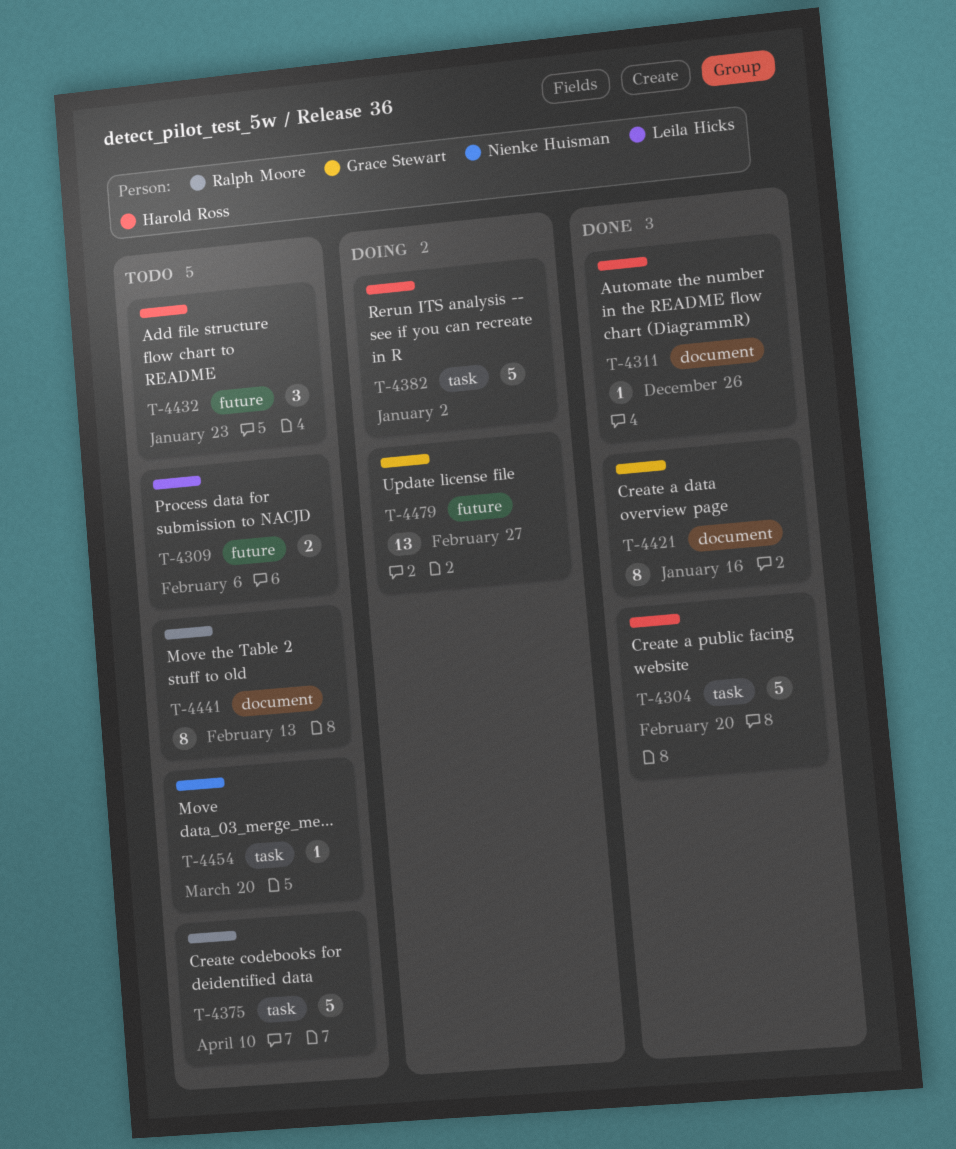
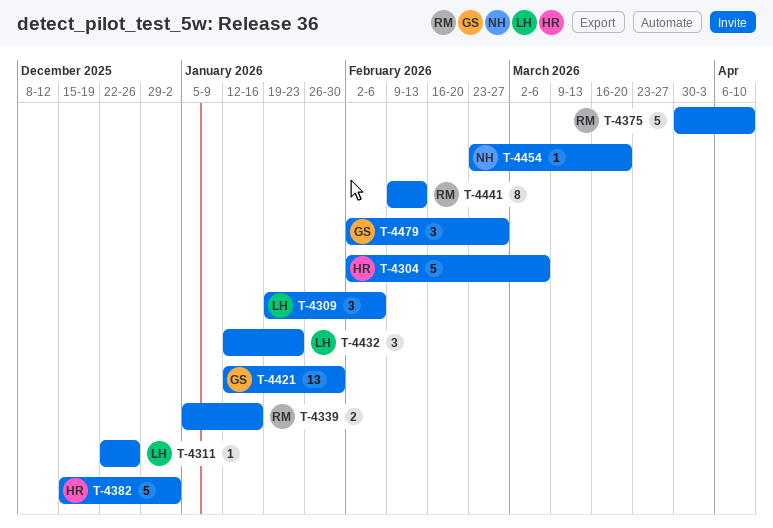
T-4304, due: Feb 20 -> Mar 6
T-4309, estimate: 2 -> 3
T-4311, owner: Harold Ross -> Leila Hicks
T-4339: none -> present
T-4421, estimate: 8 -> 13
T-4421, due: Jan 16 -> Jan 30
T-4432, owner: Harold Ross -> Leila Hicks
T-4479, estimate: 13 -> 3

